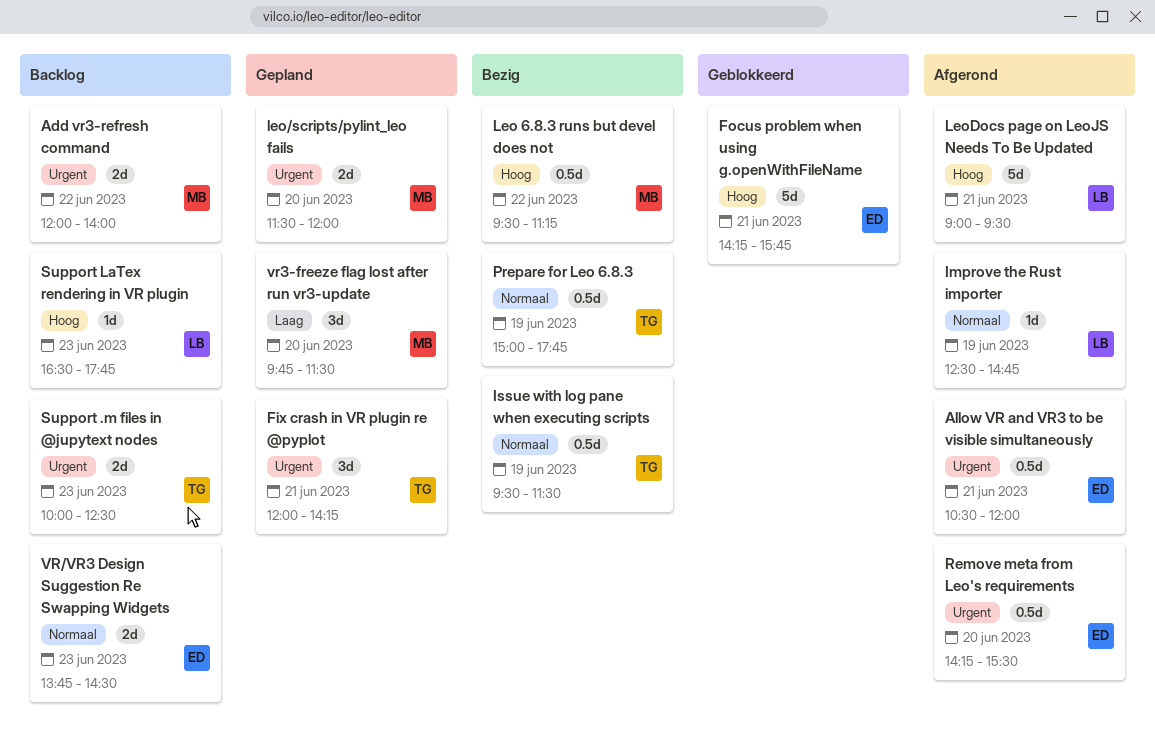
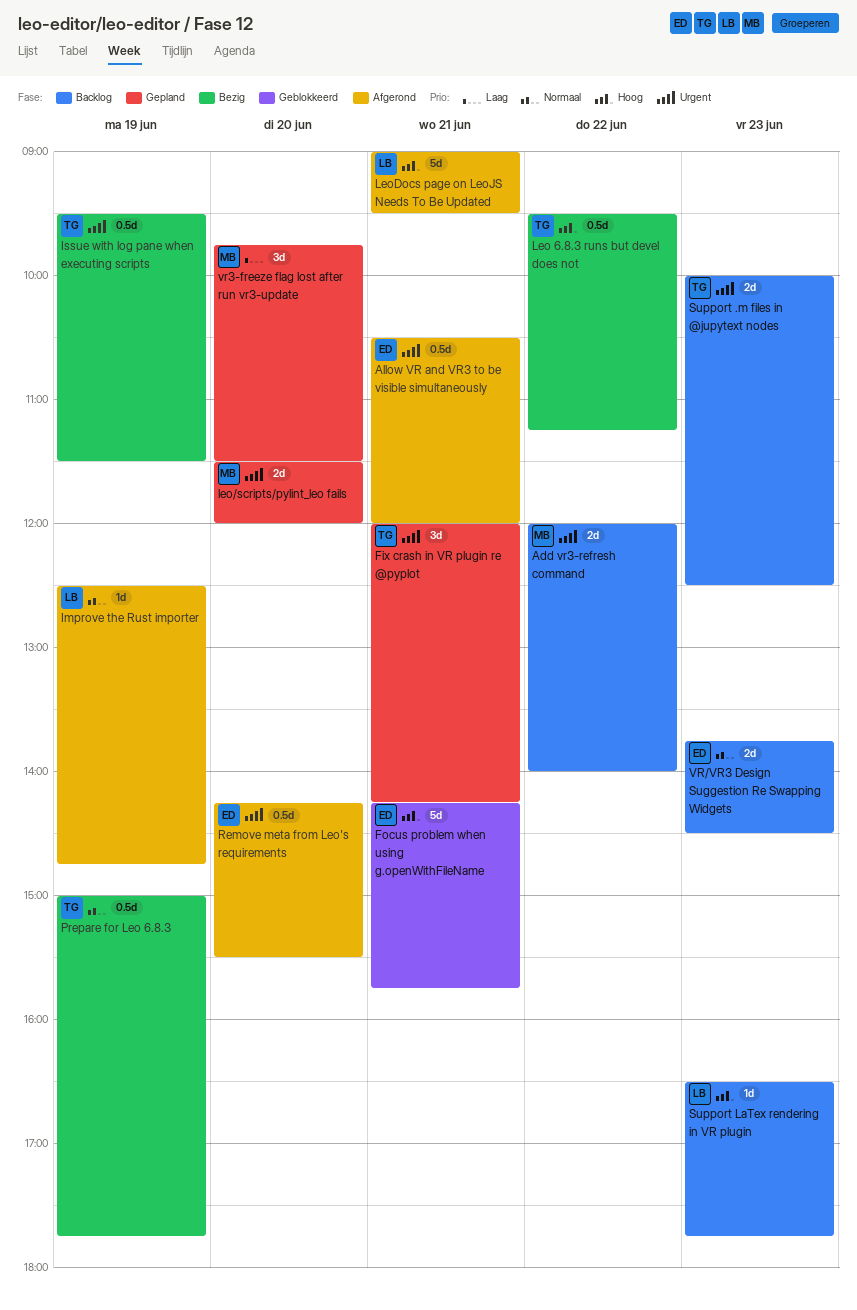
Issue with log pane when executing scripts, priority: Normaal -> Urgent
Leo 6.8.3 runs but devel does not, owner: MB -> TG

